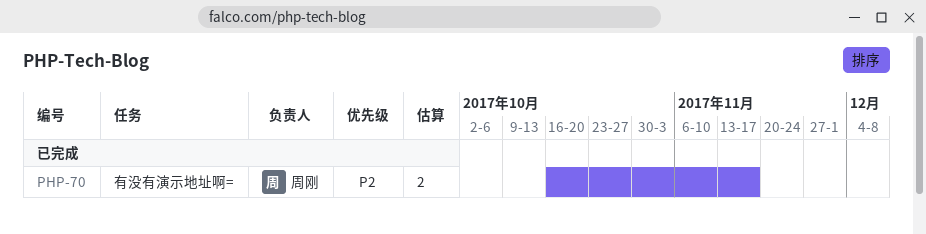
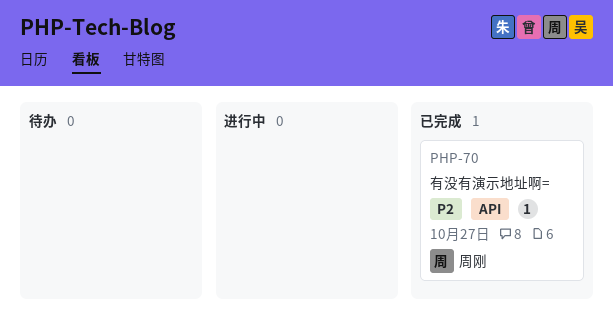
PHP-70, estimate: 2 -> 1
PHP-70, due: Nov 17 -> Oct 27

